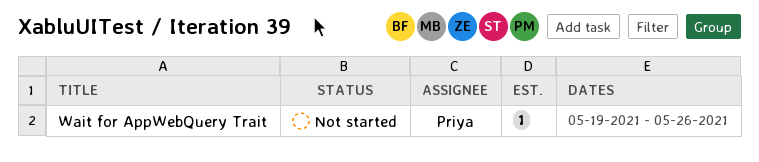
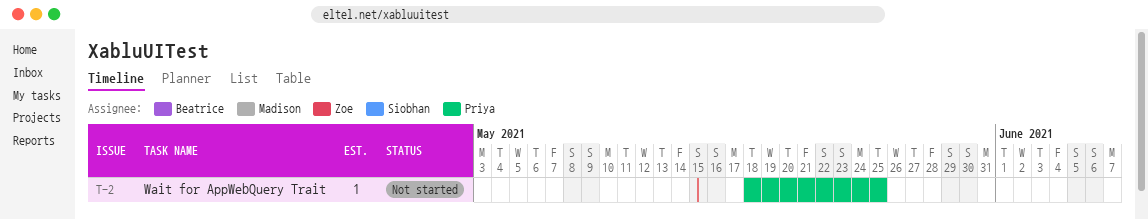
Wait for AppWebQuery Trait, start: May 19 -> May 18
Wait for AppWebQuery Trait, due: May 26 -> May 25

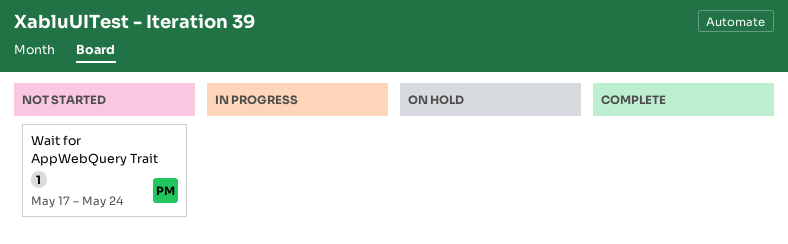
Wait for AppWebQuery Trait, start: May 18 -> May 17
Wait for AppWebQuery Trait, due: May 25 -> May 24

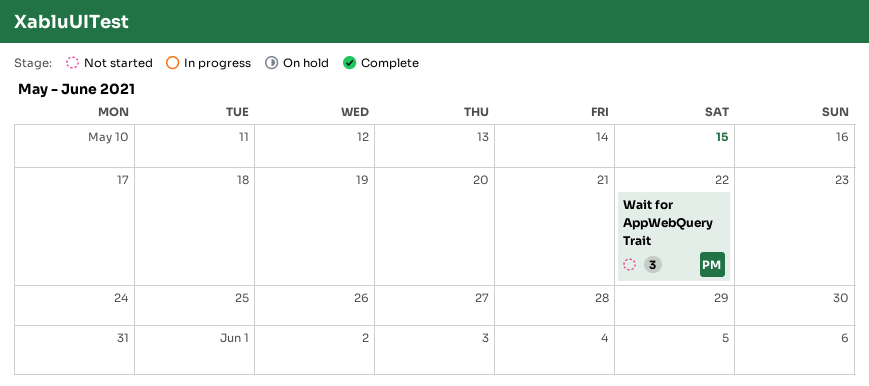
Wait for AppWebQuery Trait, estimate: 1 -> 3
Wait for AppWebQuery Trait, due: May 24 -> May 22

